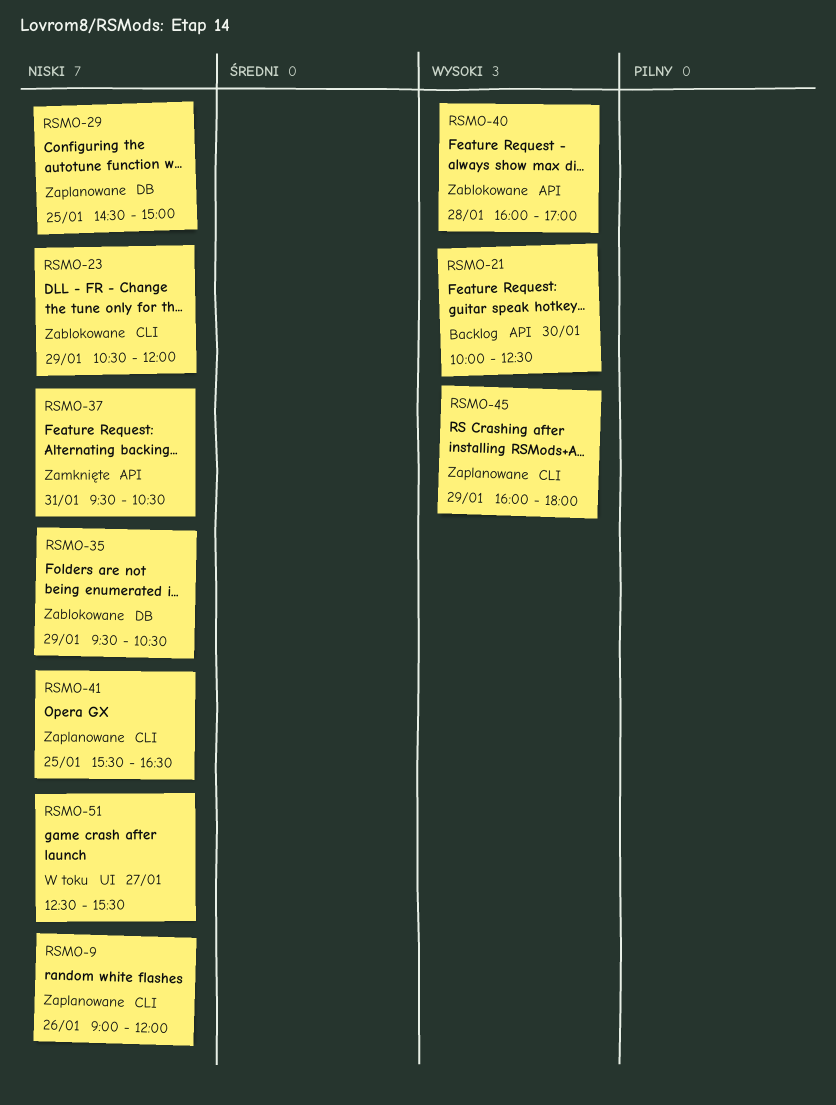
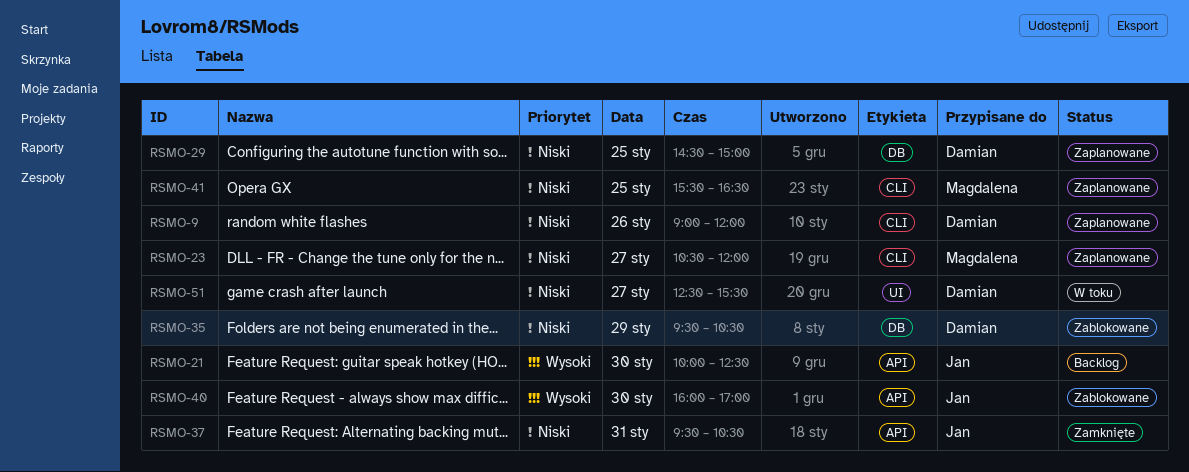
RSMO-23, status: Zablokowane -> Zaplanowane
RSMO-23, day: Jan 29 -> Jan 27
RSMO-40, day: Jan 28 -> Jan 30
RSMO-45: present -> none

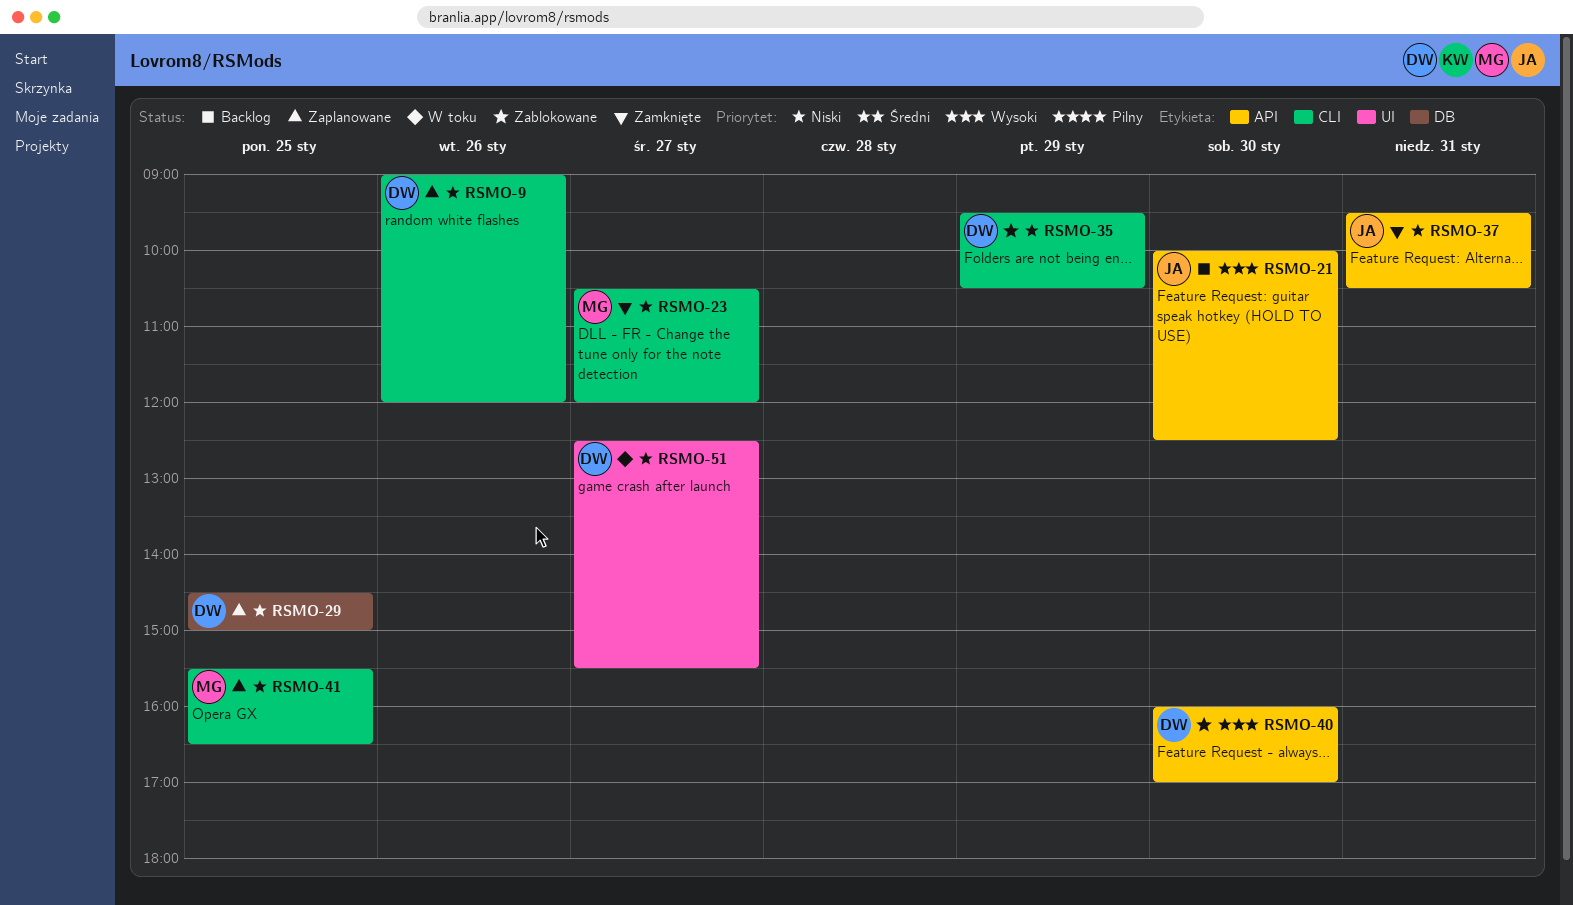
RSMO-23, status: Zaplanowane -> Zamknięte
RSMO-35, label: DB -> CLI
RSMO-40, owner: Jan -> Damian

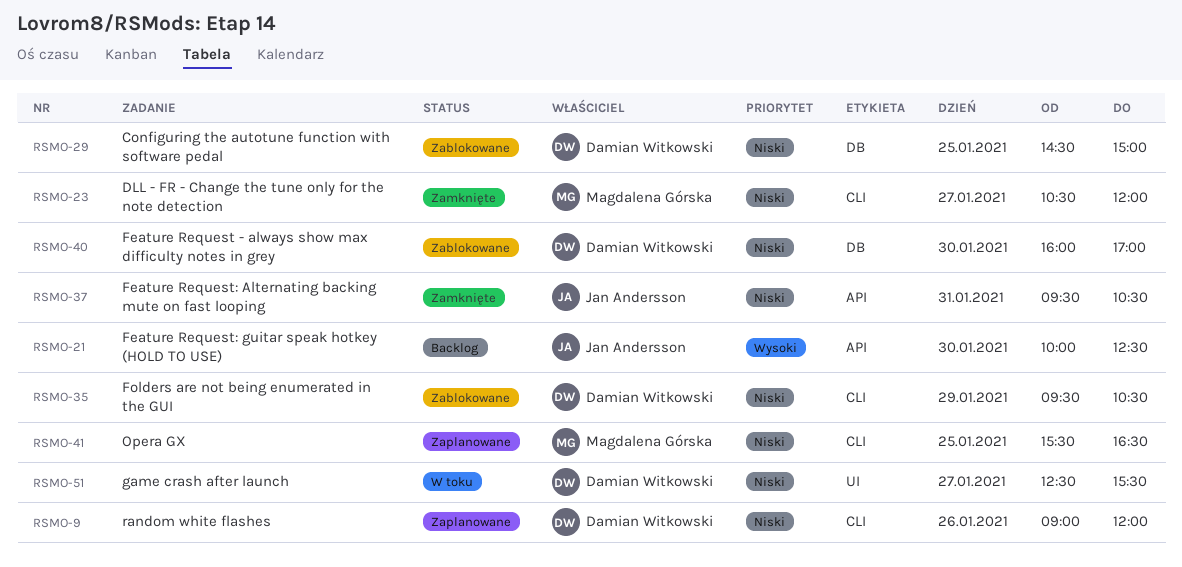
RSMO-29, status: Zaplanowane -> Zablokowane
RSMO-40, priority: Wysoki -> Niski
RSMO-40, label: API -> DB

